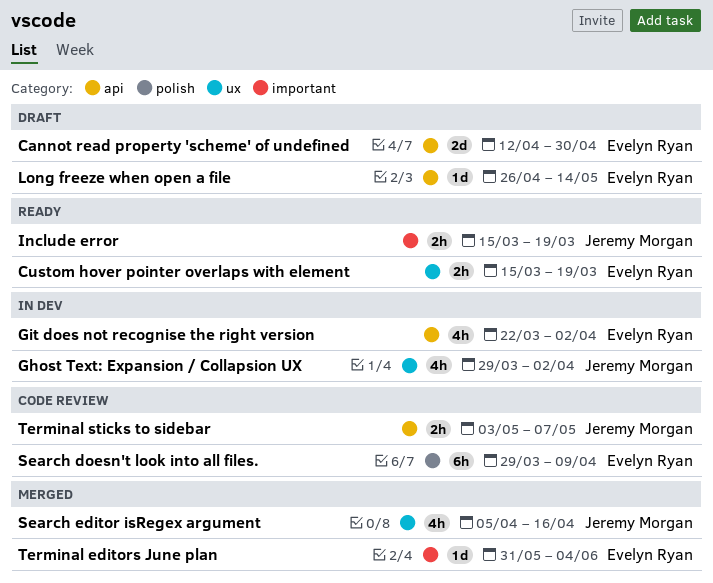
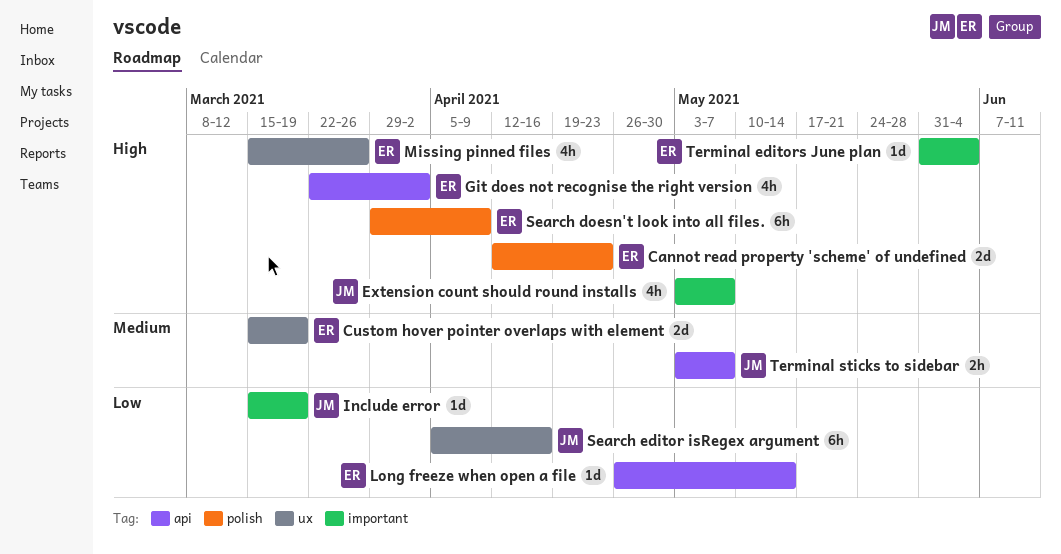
Cannot read property 'scheme' of undefined, label: api -> polish
Cannot read property 'scheme' of undefined, due: Apr 30 -> Apr 23
Custom hover pointer overlaps with element, estimate: 2h -> 2d
Extension count should round installs: none -> present
Ghost Text: Expansion / Collapsion UX: present -> none
Include error, estimate: 2h -> 1d
Missing pinned files: none -> present
Search editor isRegex argument, estimate: 4h -> 6h

